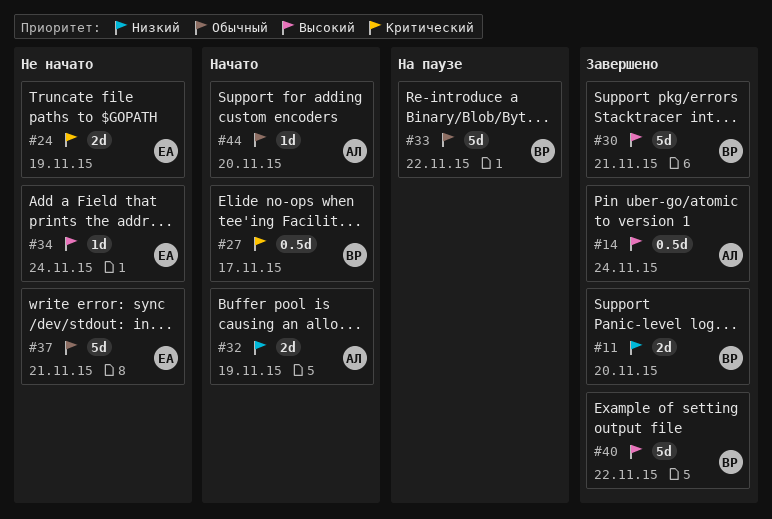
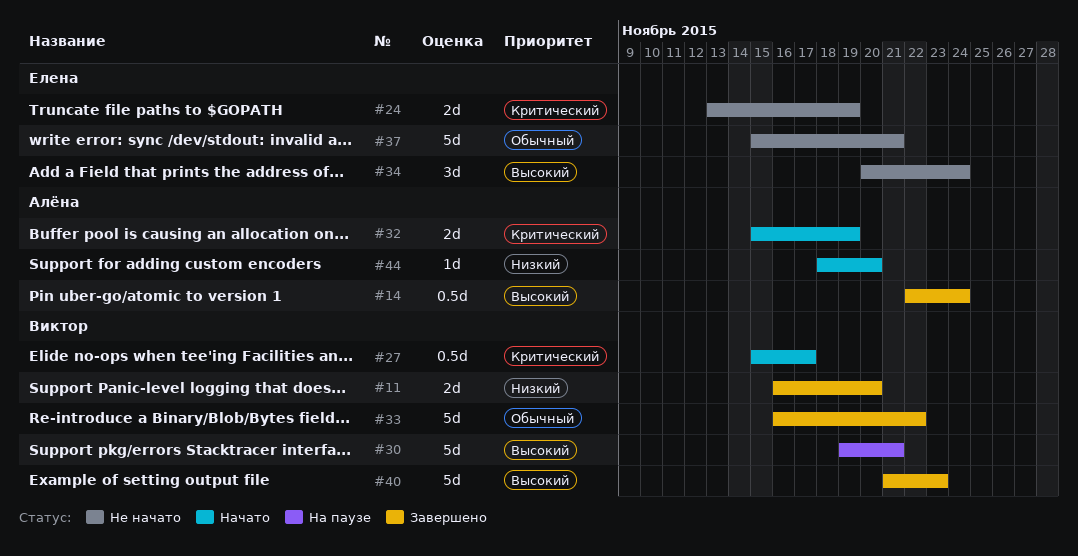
#30, status: Завершено -> На паузе
#32, priority: Низкий -> Критический
#33, status: На паузе -> Завершено
#34, estimate: 1d -> 3d
#40, due: Nov 22 -> Nov 23
#44, priority: Обычный -> Низкий

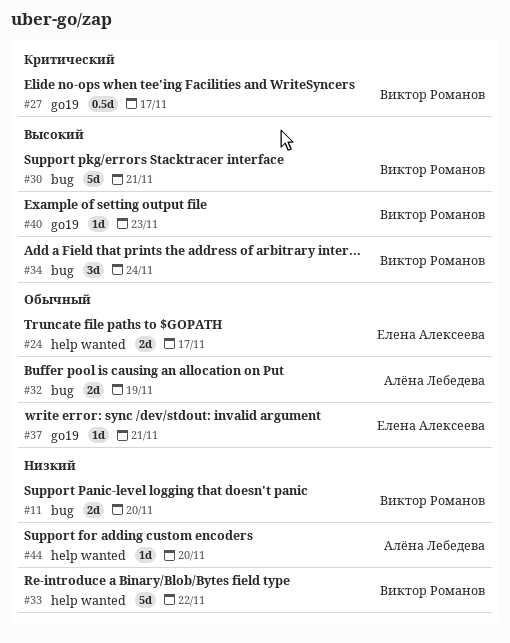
#14: present -> none
#24, priority: Критический -> Обычный
#24, due: Nov 19 -> Nov 17
#32, priority: Критический -> Обычный
#33, priority: Обычный -> Низкий
#34, owner: Елена Алексеева -> Виктор Романов
#37, estimate: 5d -> 1d
#40, estimate: 5d -> 1d

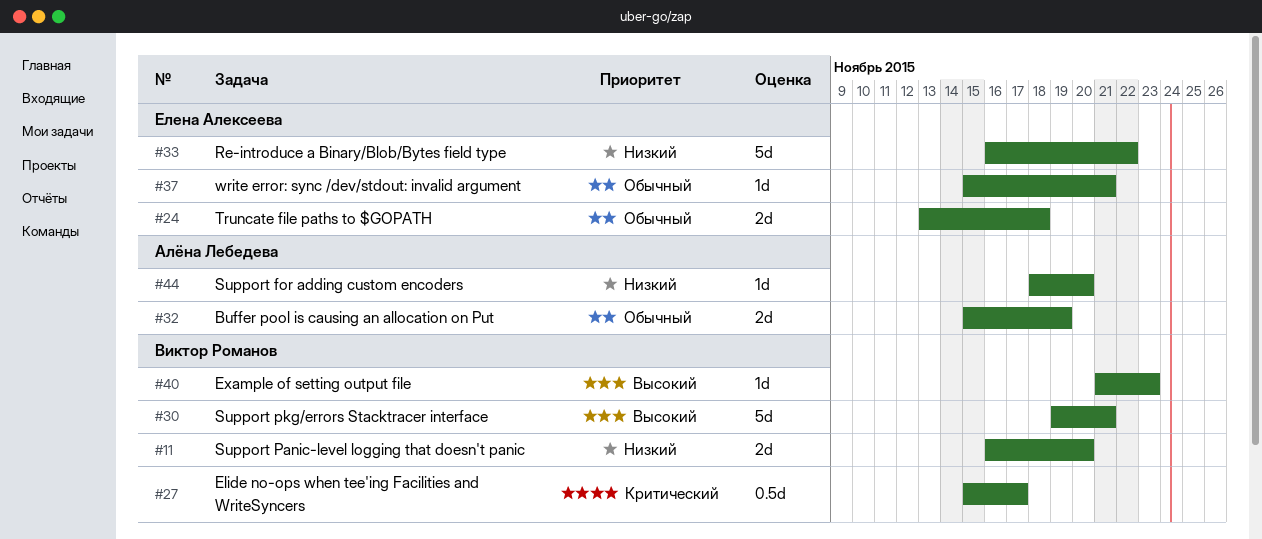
#24, due: Nov 17 -> Nov 18
#33, owner: Виктор Романов -> Елена Алексеева
#34: present -> none

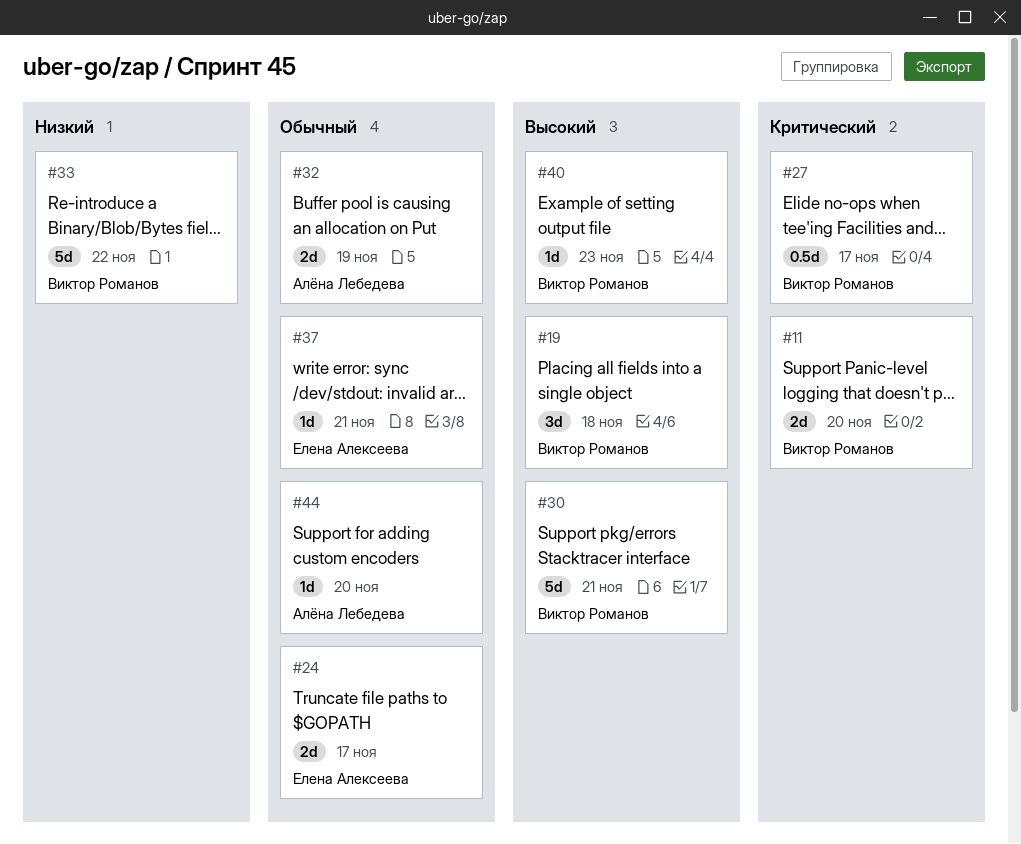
#11, priority: Низкий -> Критический
#19: none -> present
#24, due: Nov 18 -> Nov 17
#33, owner: Елена Алексеева -> Виктор Романов
#44, priority: Низкий -> Обычный

